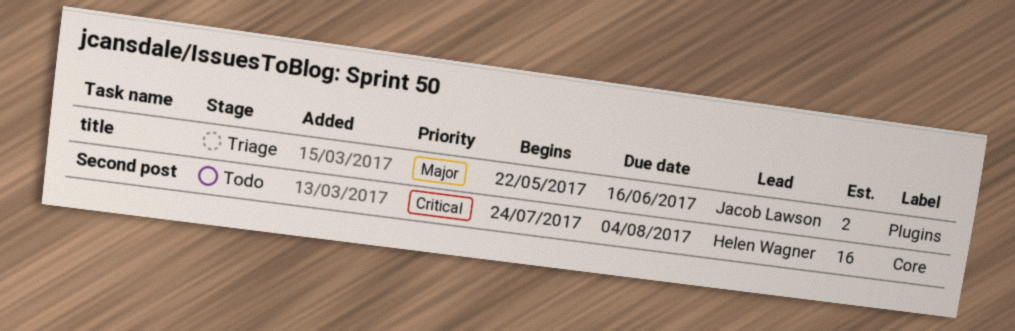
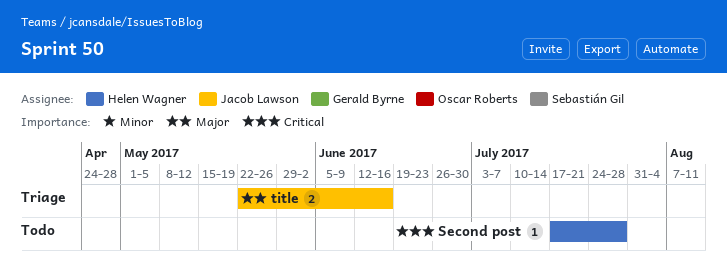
Second post, estimate: 16 -> 1
Second post, start: Jul 24 -> Jul 17
Second post, due: Aug 4 -> Jul 28

